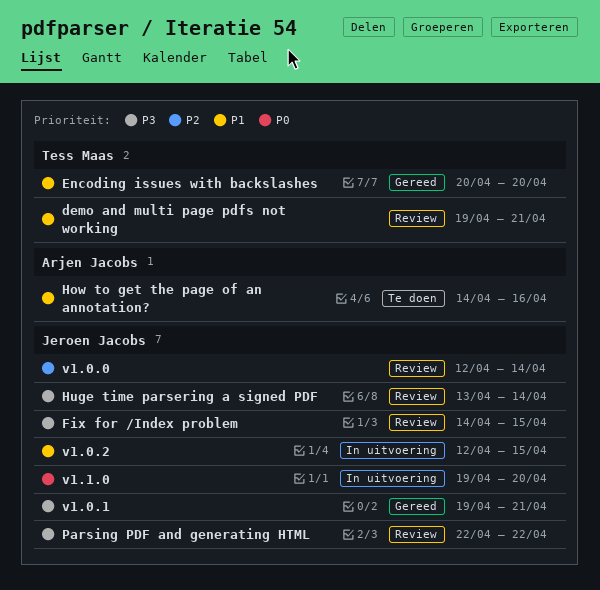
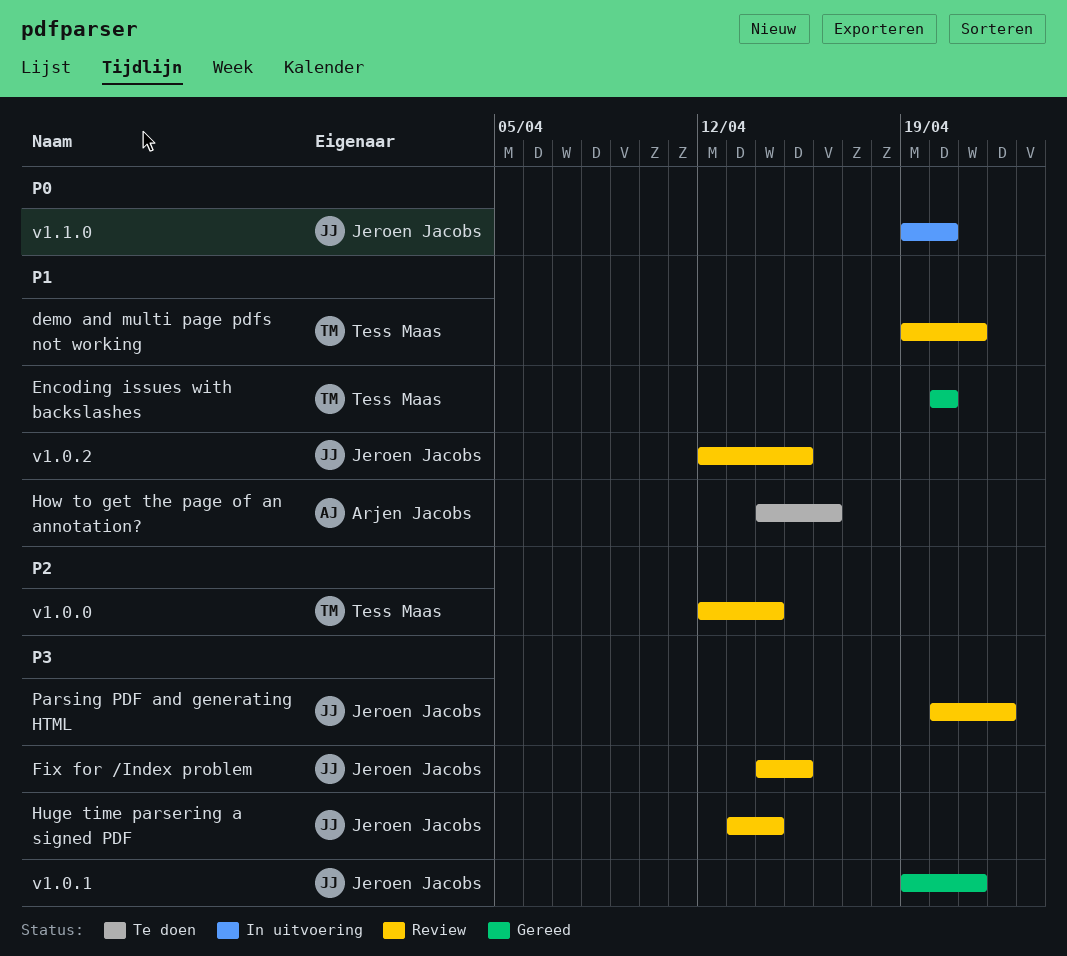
Parsing PDF and generating HTML, start: Apr 22 -> Apr 20
v1.0.0, owner: Jeroen Jacobs -> Tess Maas
v1.0.2, status: In uitvoering -> Review

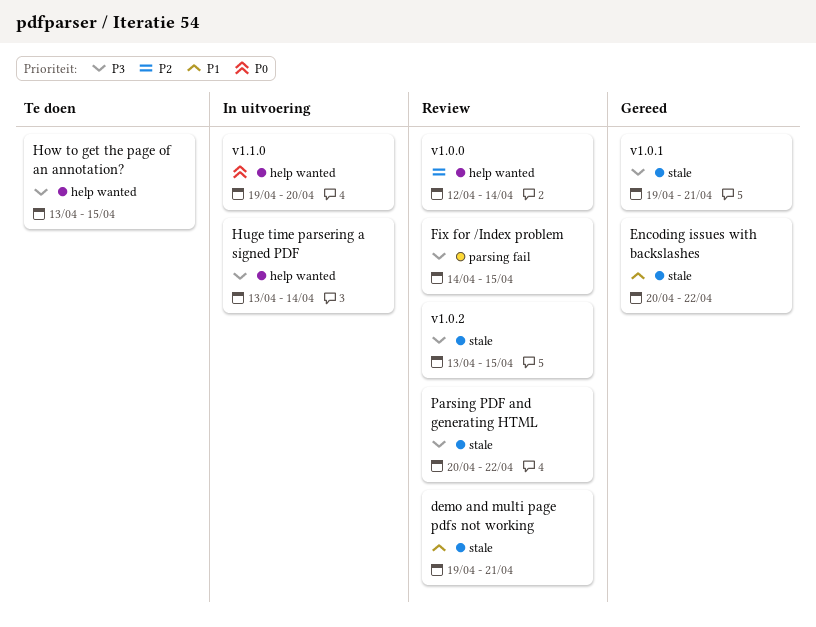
Encoding issues with backslashes, due: Apr 20 -> Apr 22
How to get the page of an annotation?, priority: P1 -> P3
How to get the page of an annotation?, start: Apr 14 -> Apr 13
How to get the page of an annotation?, due: Apr 16 -> Apr 15
Huge time parsering a signed PDF, status: Review -> In uitvoering
v1.0.2, priority: P1 -> P3
v1.0.2, start: Apr 12 -> Apr 13

